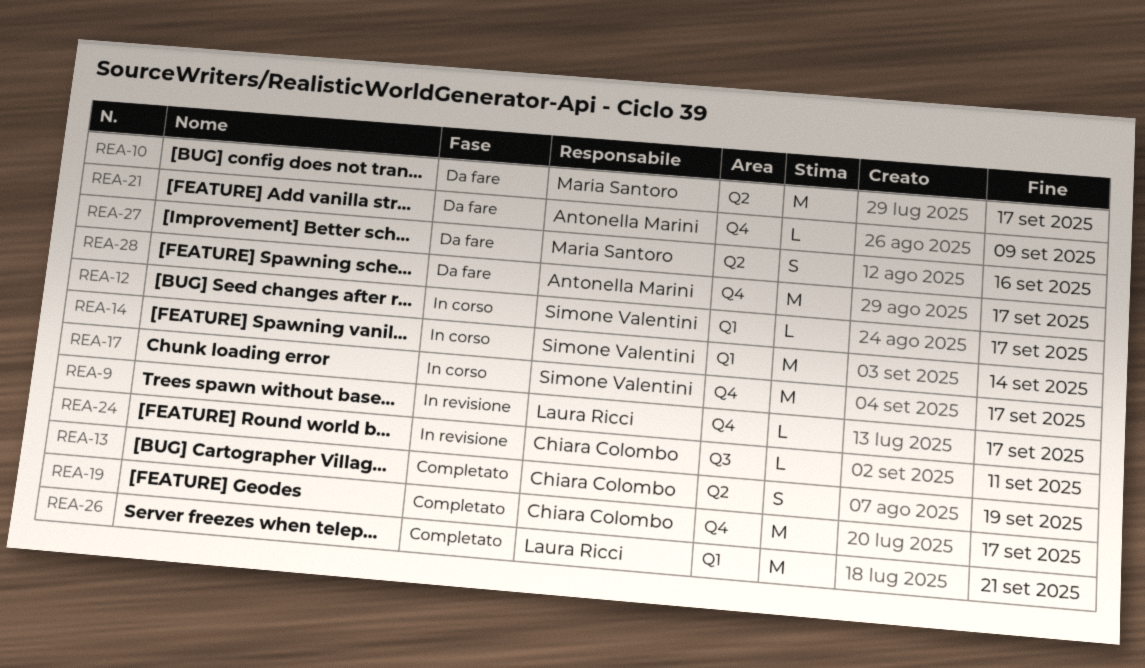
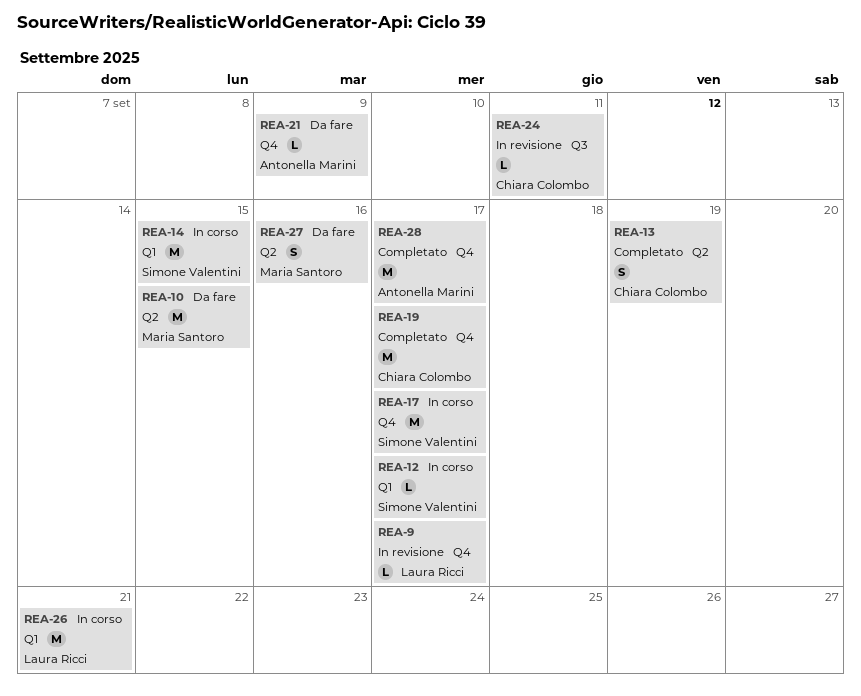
REA-10, due: Sep 17 -> Sep 15
REA-14, due: Sep 14 -> Sep 15
REA-26, status: Completato -> In corso
REA-28, status: Da fare -> Completato

